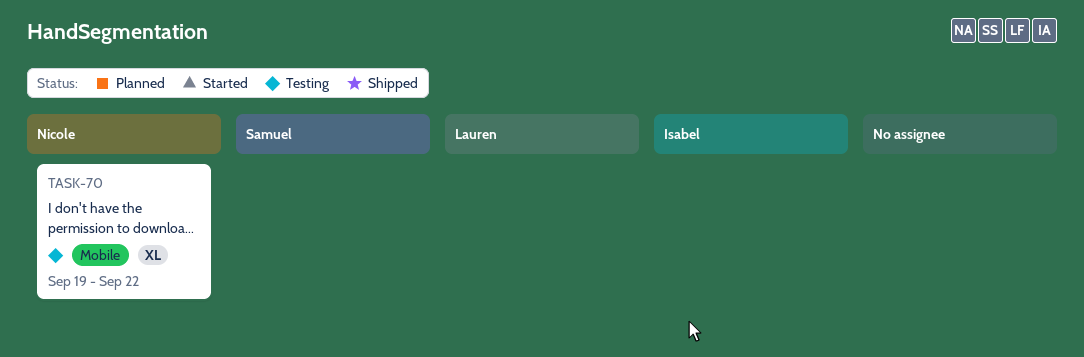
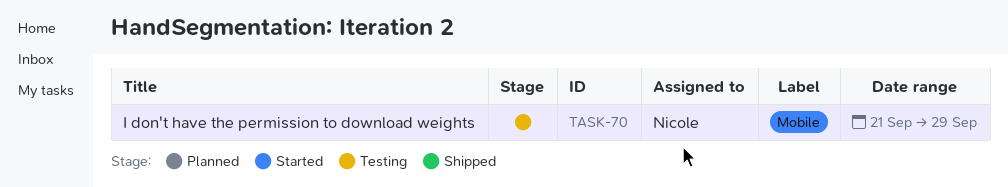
TASK-70, start: Sep 19 -> Sep 21
TASK-70, due: Sep 22 -> Sep 29

